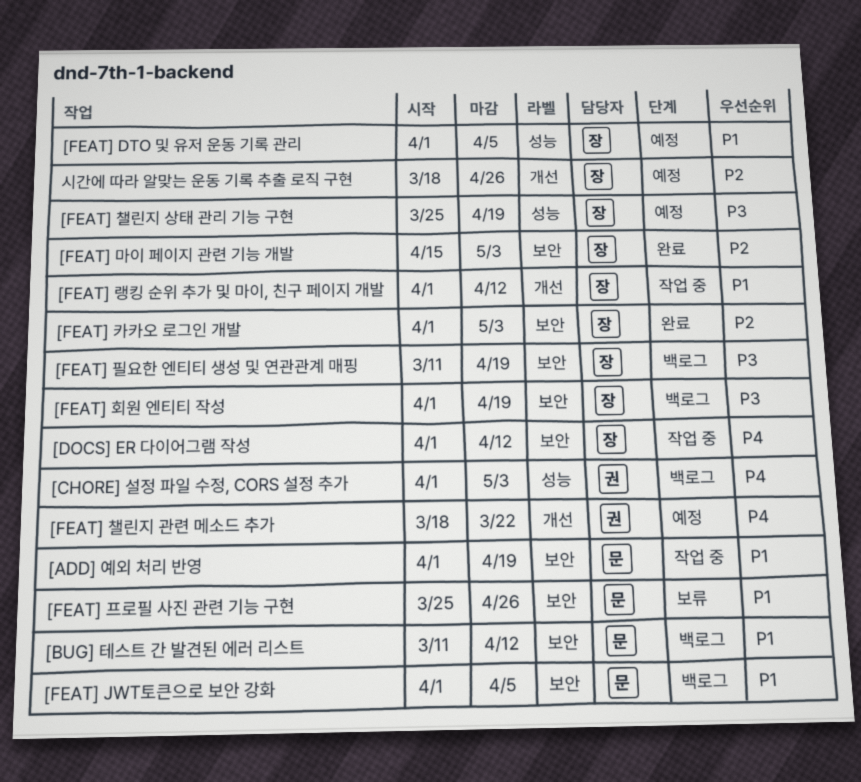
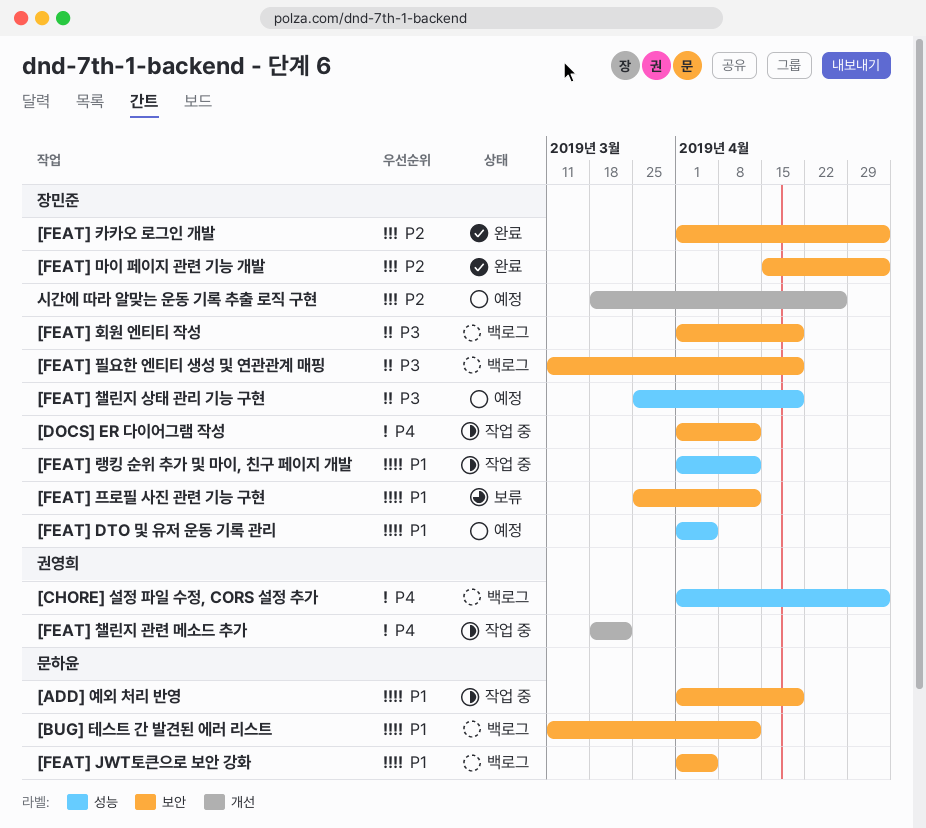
[FEAT] 랭킹 순위 추가 및 마이, 친구 페이지 개발, label: 개선 -> 성능
[FEAT] 챌린지 관련 메소드 추가, status: 예정 -> 작업 중
[FEAT] 프로필 사진 관련 기능 구현, owner: 문하윤 -> 장민준
[FEAT] 프로필 사진 관련 기능 구현, due: Apr 26 -> Apr 12

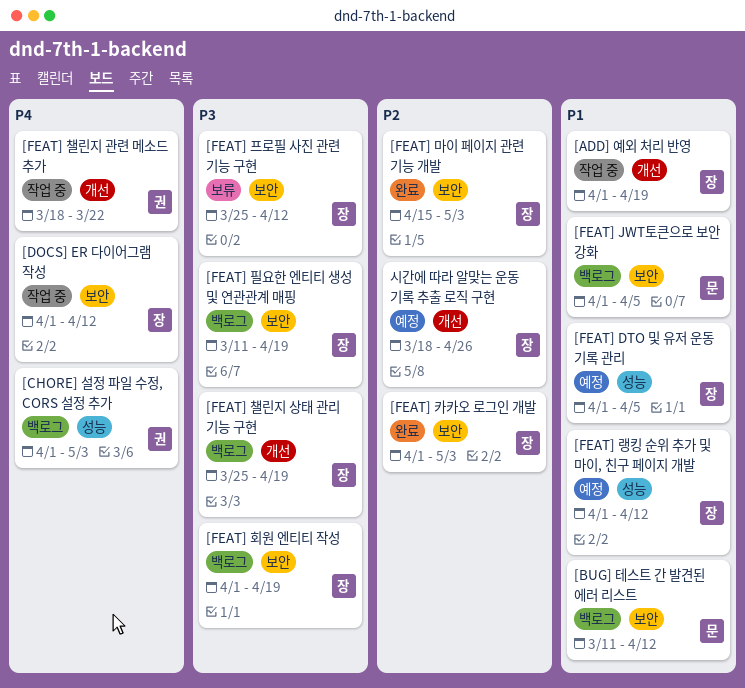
[ADD] 예외 처리 반영, owner: 문하윤 -> 장민준
[ADD] 예외 처리 반영, label: 보안 -> 개선
[FEAT] 랭킹 순위 추가 및 마이, 친구 페이지 개발, status: 작업 중 -> 예정
[FEAT] 챌린지 상태 관리 기능 구현, status: 예정 -> 백로그
[FEAT] 챌린지 상태 관리 기능 구현, label: 성능 -> 개선
[FEAT] 프로필 사진 관련 기능 구현, priority: P1 -> P3

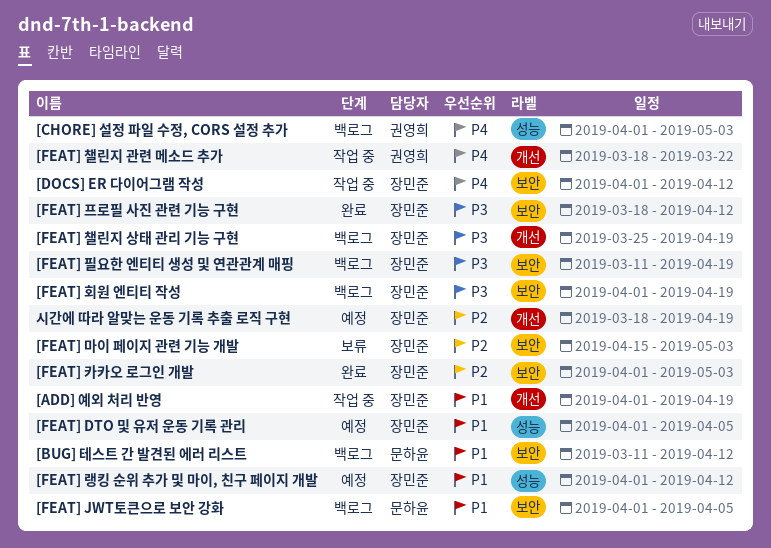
[FEAT] 마이 페이지 관련 기능 개발, status: 완료 -> 보류
[FEAT] 프로필 사진 관련 기능 구현, status: 보류 -> 완료
[FEAT] 프로필 사진 관련 기능 구현, start: Mar 25 -> Mar 18
시간에 따라 알맞는 운동 기록 추출 로직 구현, due: Apr 26 -> Apr 19

